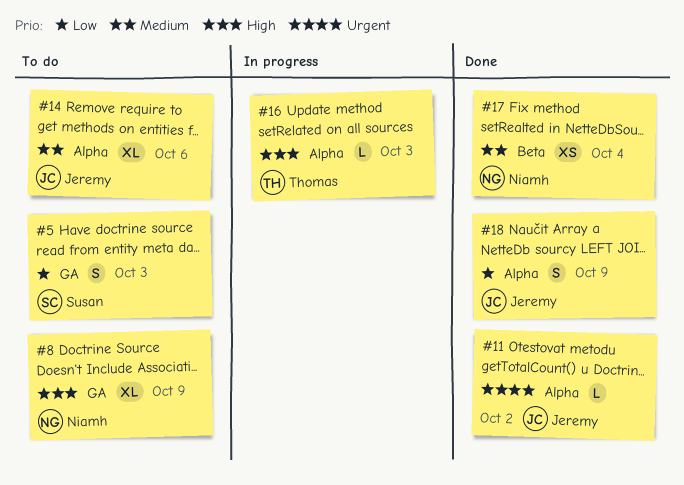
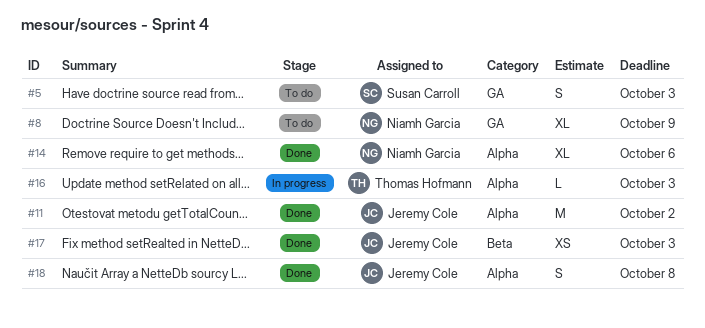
#11, estimate: L -> M
#14, status: To do -> Done
#14, owner: Jeremy Cole -> Niamh Garcia
#17, owner: Niamh Garcia -> Jeremy Cole
#17, due: Oct 4 -> Oct 3
#18, due: Oct 9 -> Oct 8

